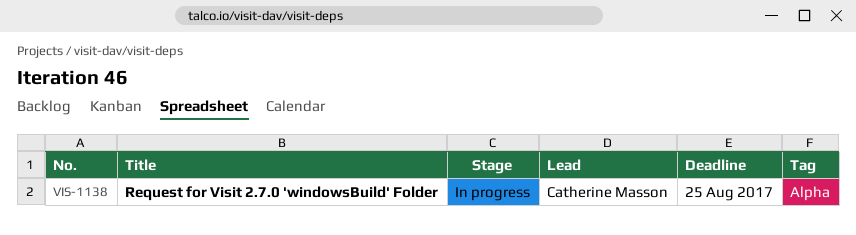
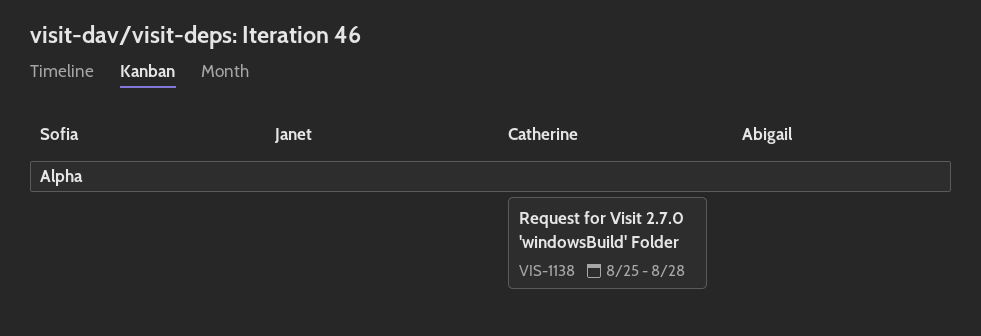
VIS-1138, due: Aug 25 -> Aug 28

